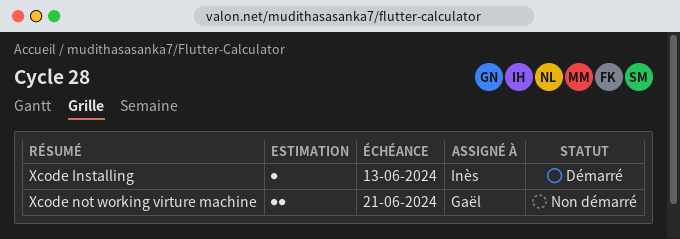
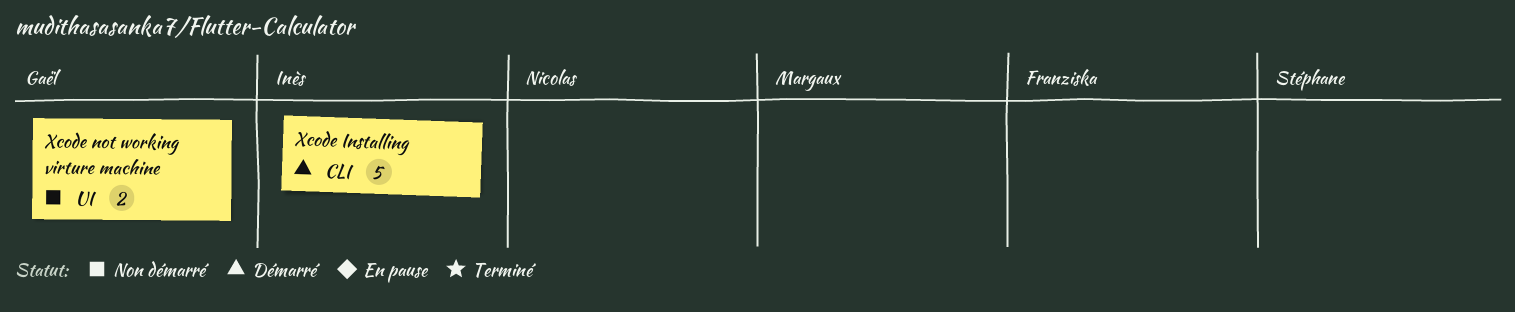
Xcode Installing, estimate: 1 -> 5

